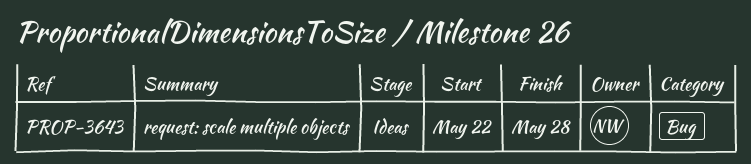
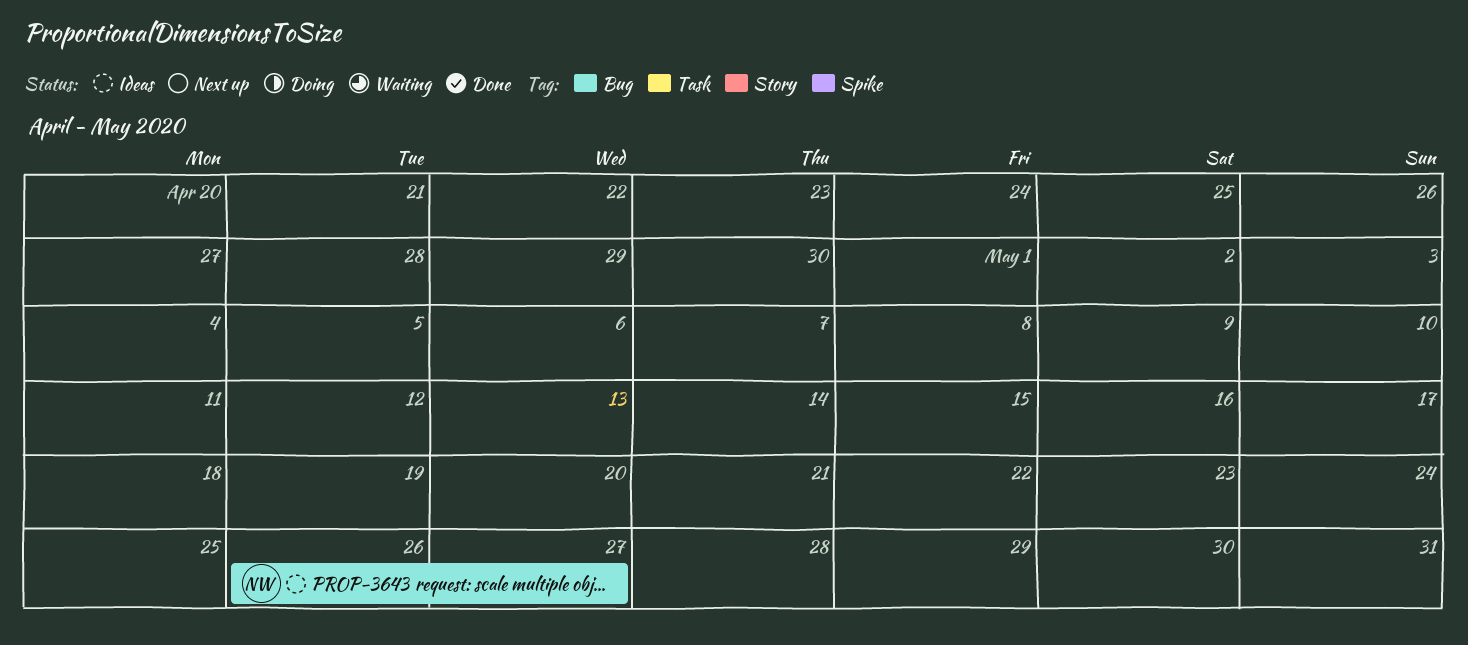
PROP-3643, start: May 22 -> May 26
PROP-3643, due: May 28 -> May 27

